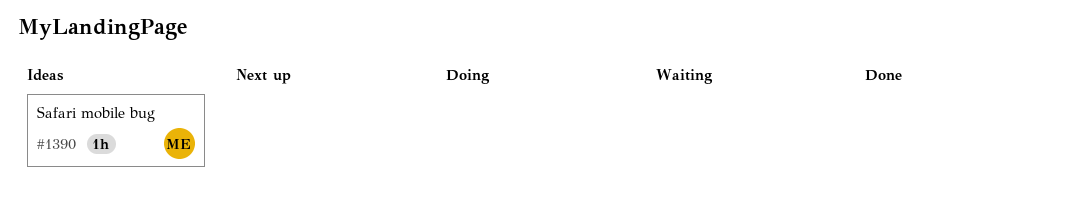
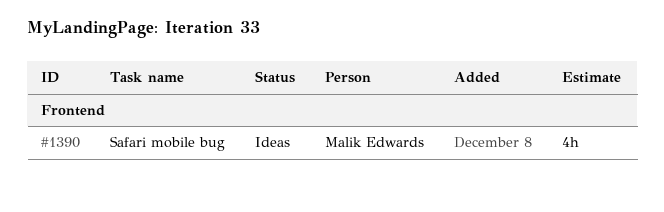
#1390, estimate: 1h -> 4h

